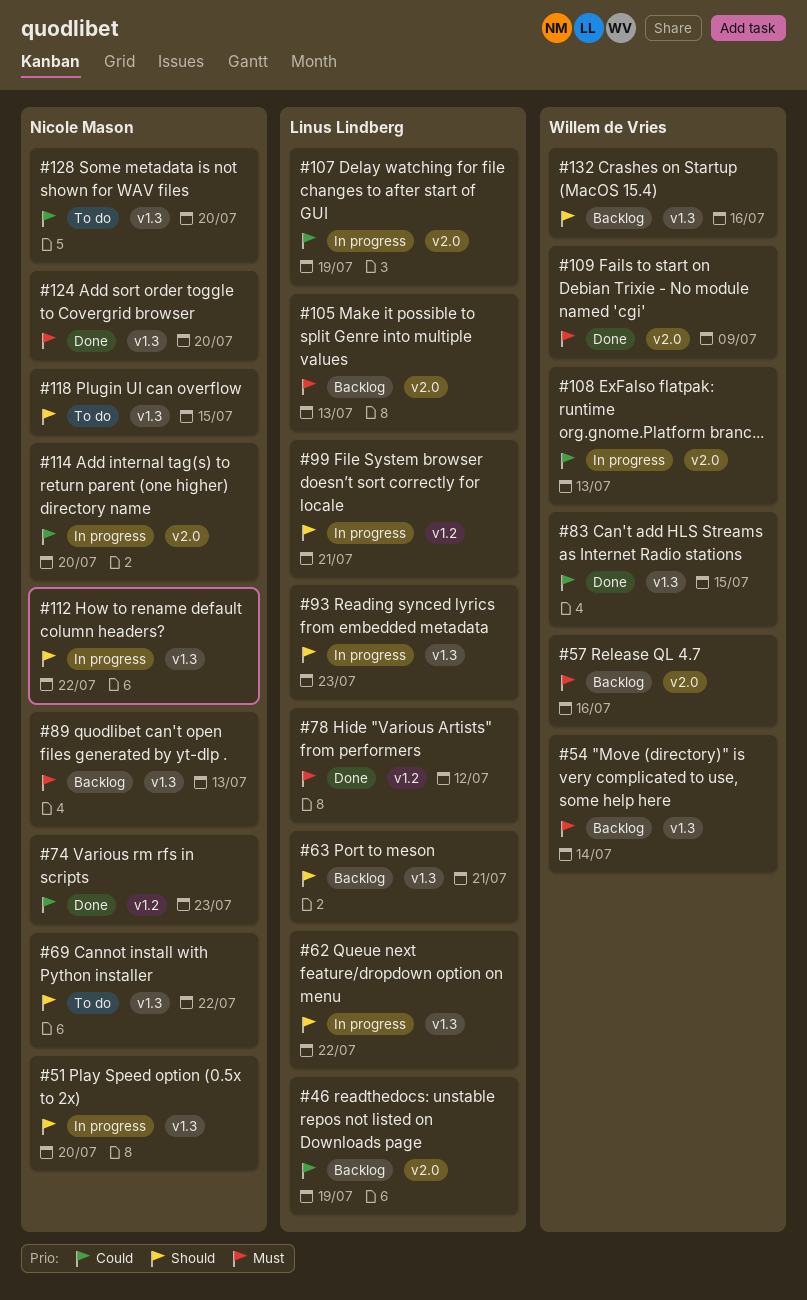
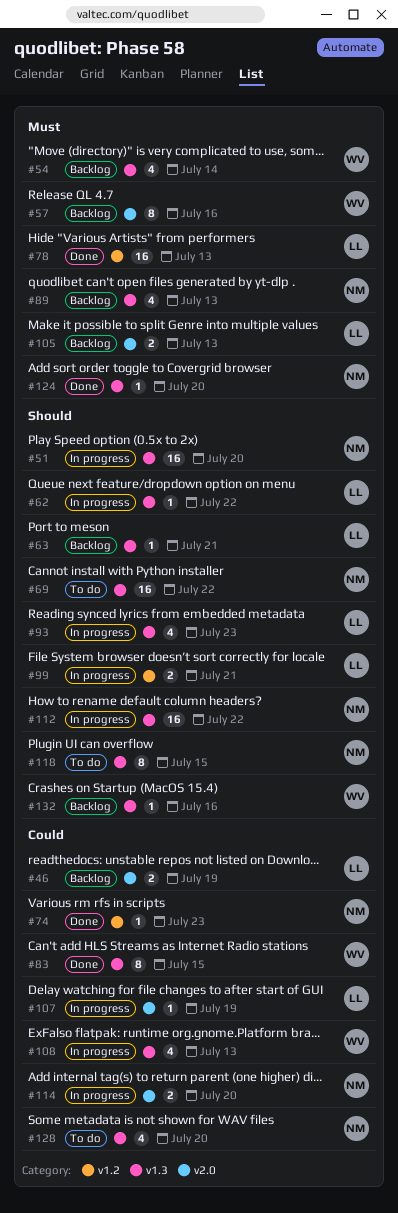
#78, due: Jul 12 -> Jul 13
#108, label: v2.0 -> v1.3
#109: present -> none

